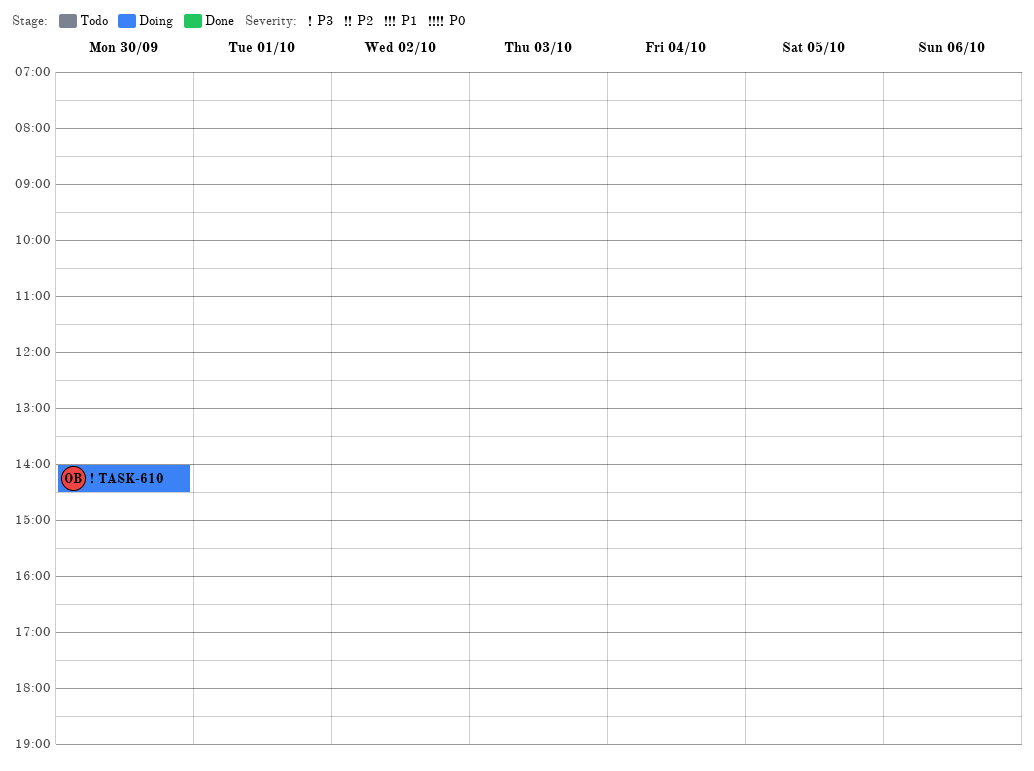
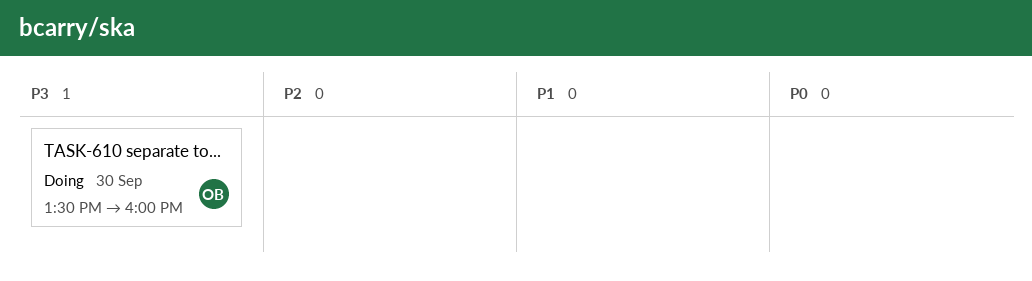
TASK-610, begins: 14:00 -> 13:30
TASK-610, ends: 14:30 -> 16:00

